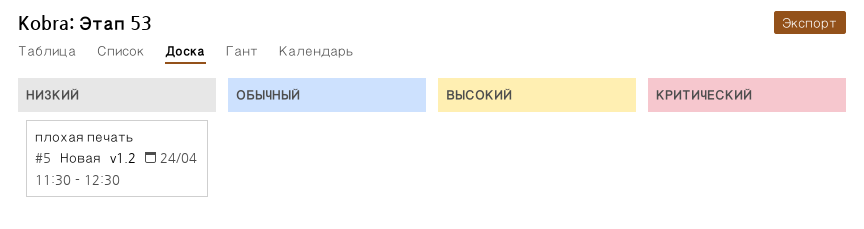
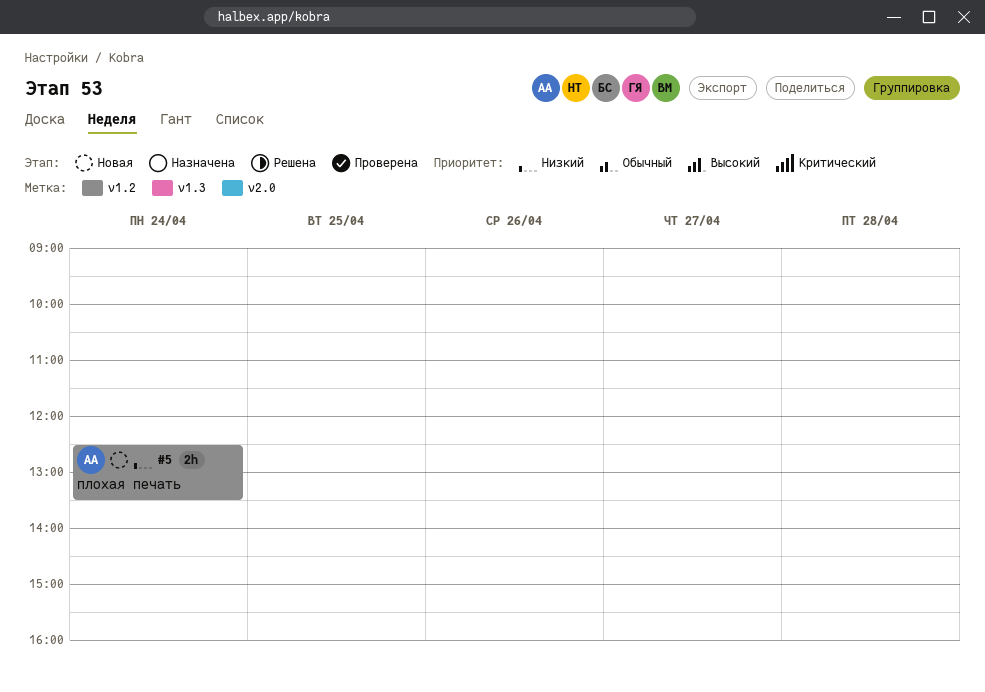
#5, begins: 11:30 -> 12:30
#5, ends: 12:30 -> 13:30

